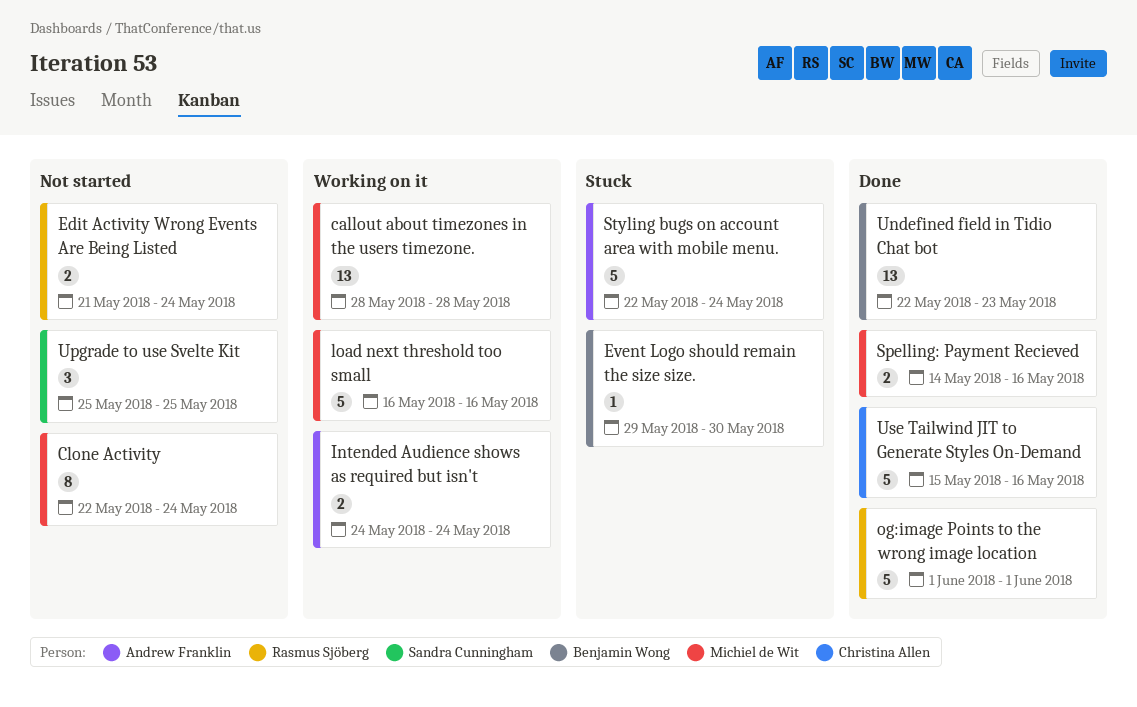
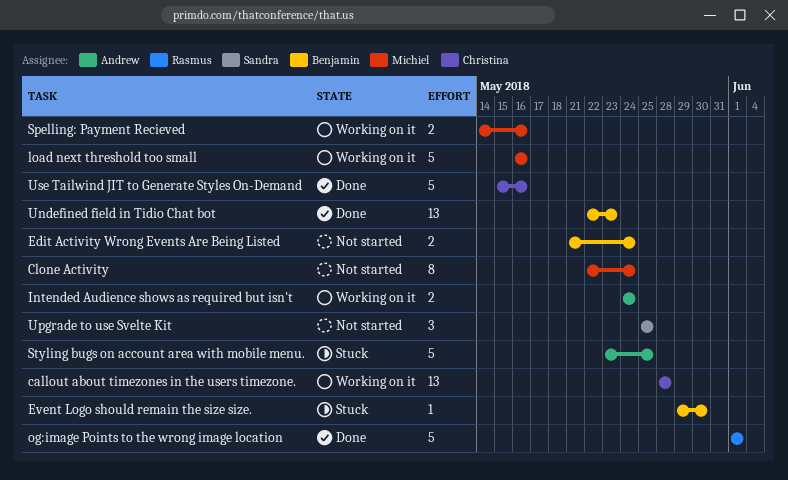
callout about timezones in the users timezone., owner: Michiel de Wit -> Christina Allen
Edit Activity Wrong Events Are Being Listed, owner: Rasmus Sjöberg -> Benjamin Wong
Spelling: Payment Recieved, status: Done -> Working on it
Styling bugs on account area with mobile menu., start: May 22 -> May 23
Styling bugs on account area with mobile menu., due: May 24 -> May 25

